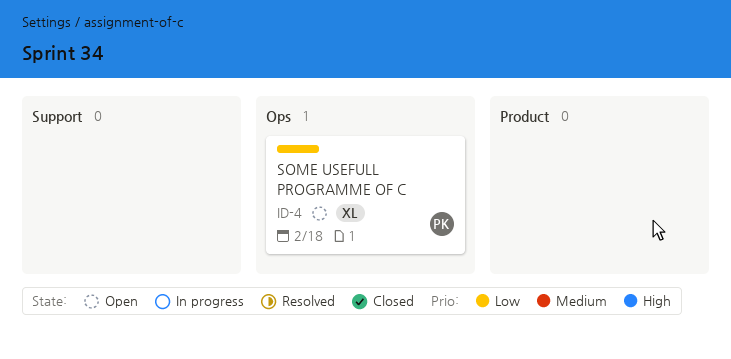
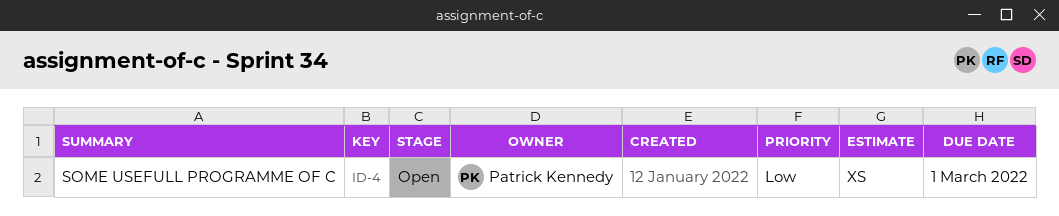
ID-4, estimate: XL -> XS
ID-4, due: Feb 18 -> Mar 1

